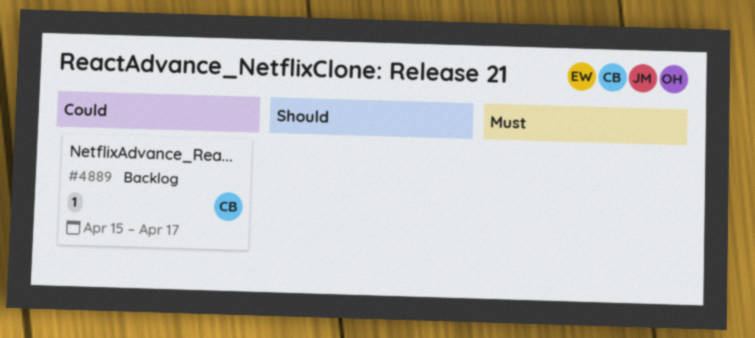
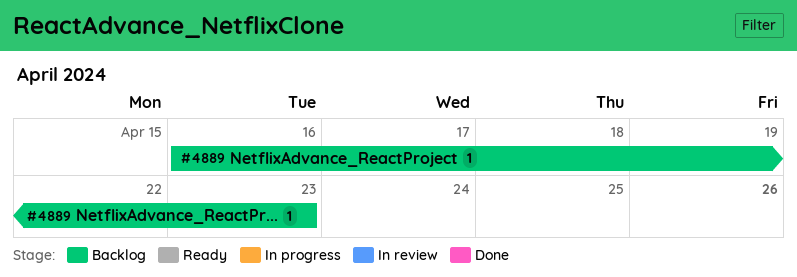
#4889, start: Apr 15 -> Apr 16
#4889, due: Apr 17 -> Apr 23

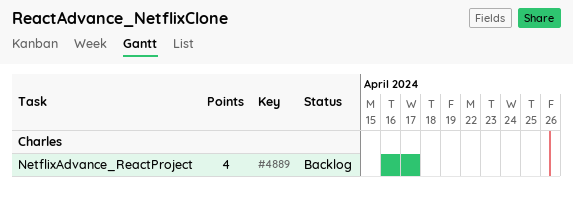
#4889, estimate: 1 -> 4
#4889, due: Apr 23 -> Apr 17

